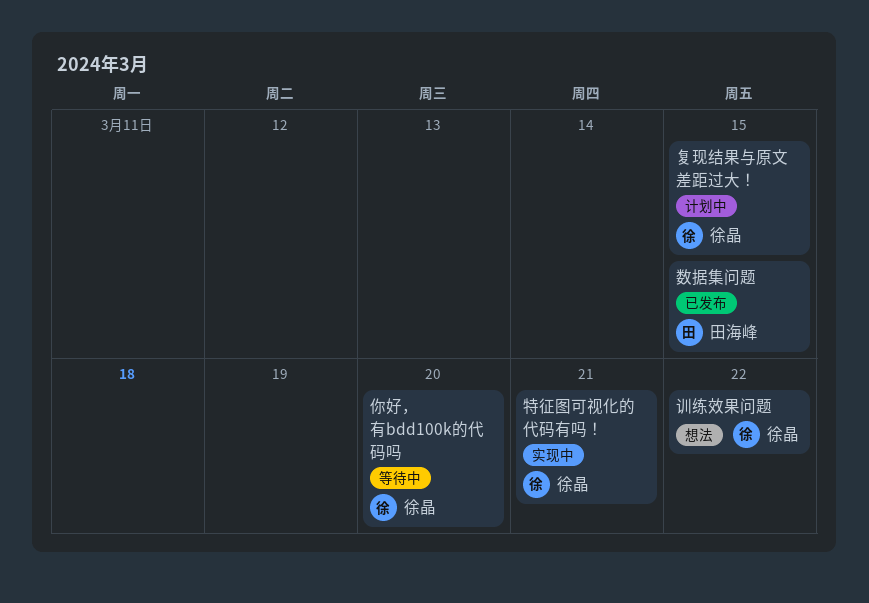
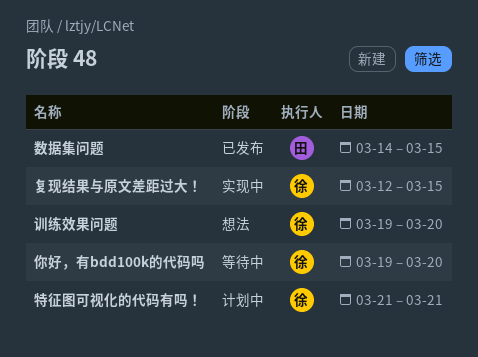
复现结果与原文差距过大！, status: 计划中 -> 实现中
特征图可视化的代码有吗！, status: 实现中 -> 计划中
训练效果问题, due: Mar 22 -> Mar 20

